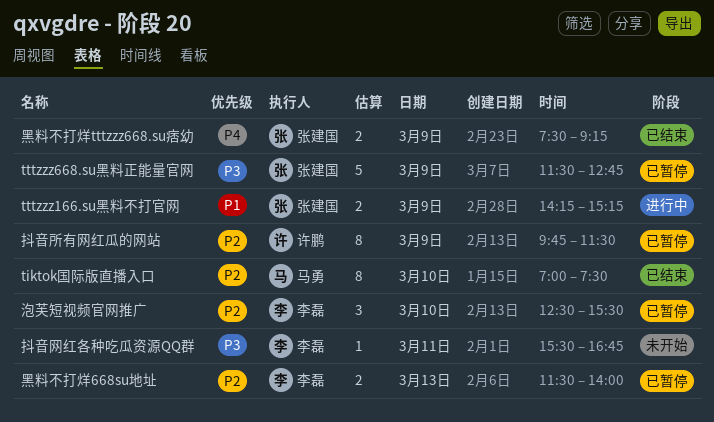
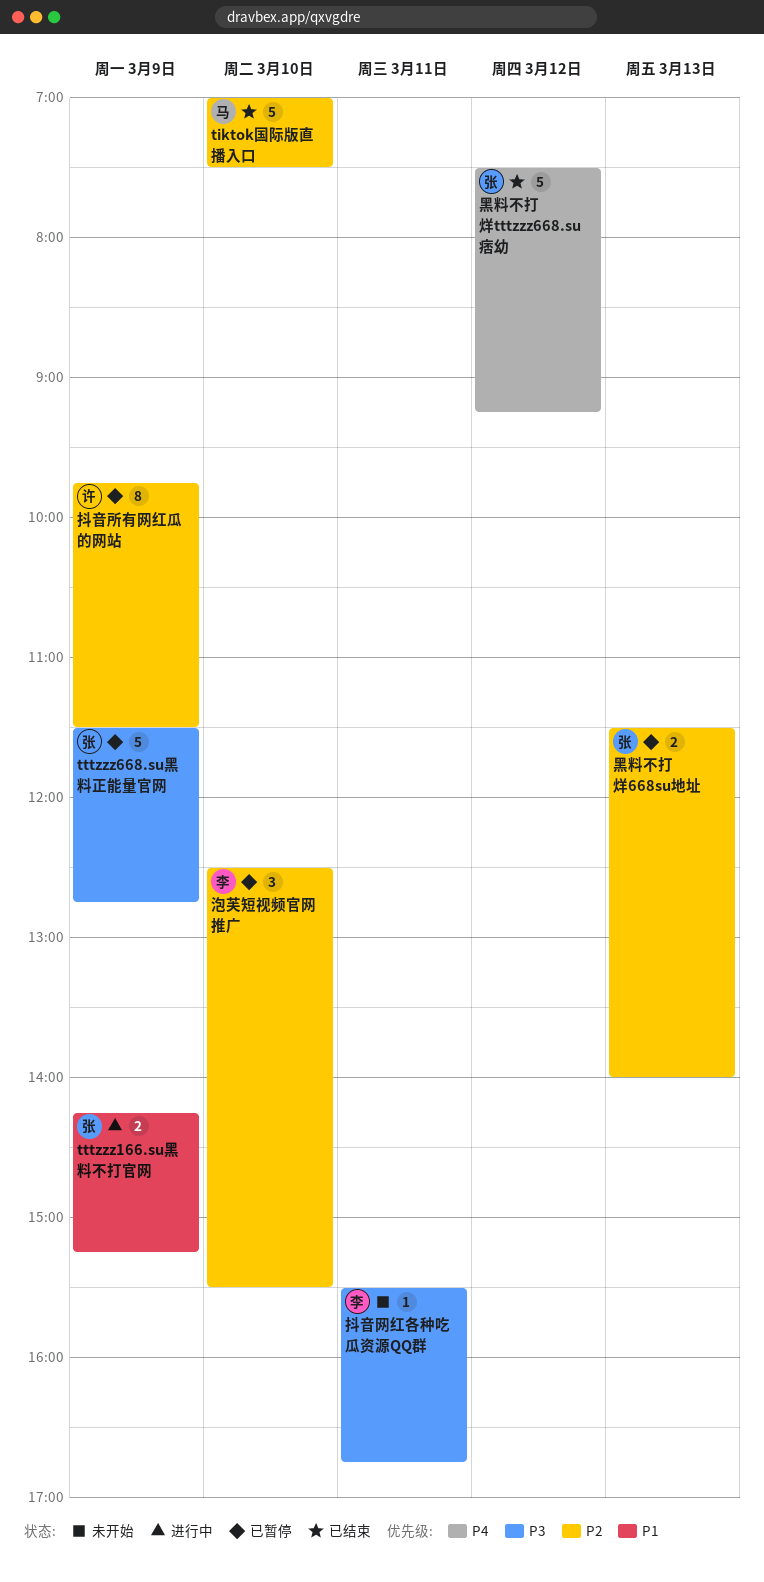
tiktok国际版直播入口, estimate: 8 -> 5
黑料不打烊668su地址, owner: 李磊 -> 张建国
黑料不打烊tttzzz668.su痞幼, estimate: 2 -> 5
黑料不打烊tttzzz668.su痞幼, day: Mar 9 -> Mar 12

